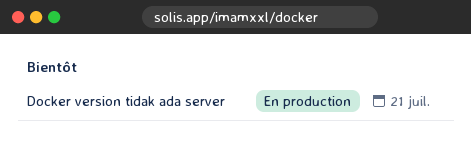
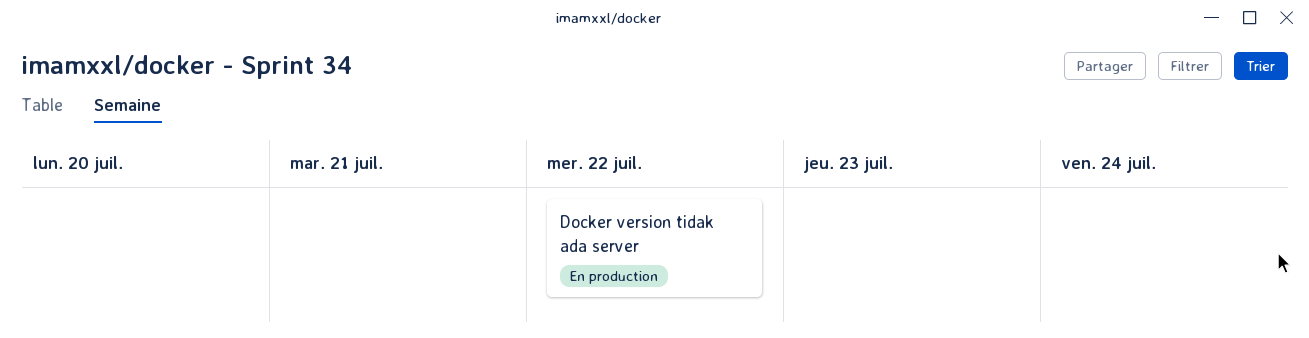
Docker version tidak ada server, due: Jul 21 -> Jul 22

